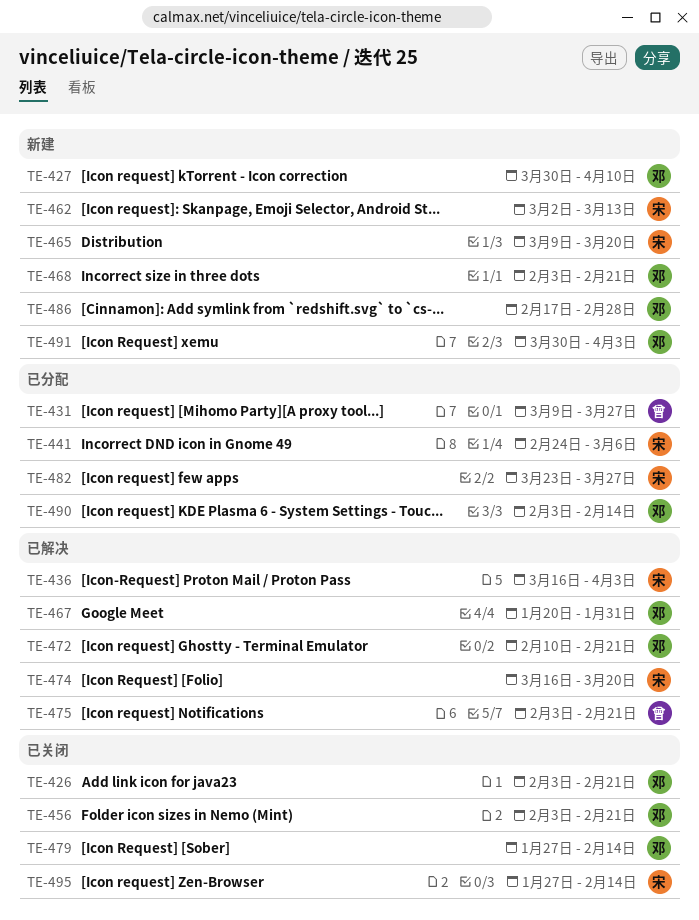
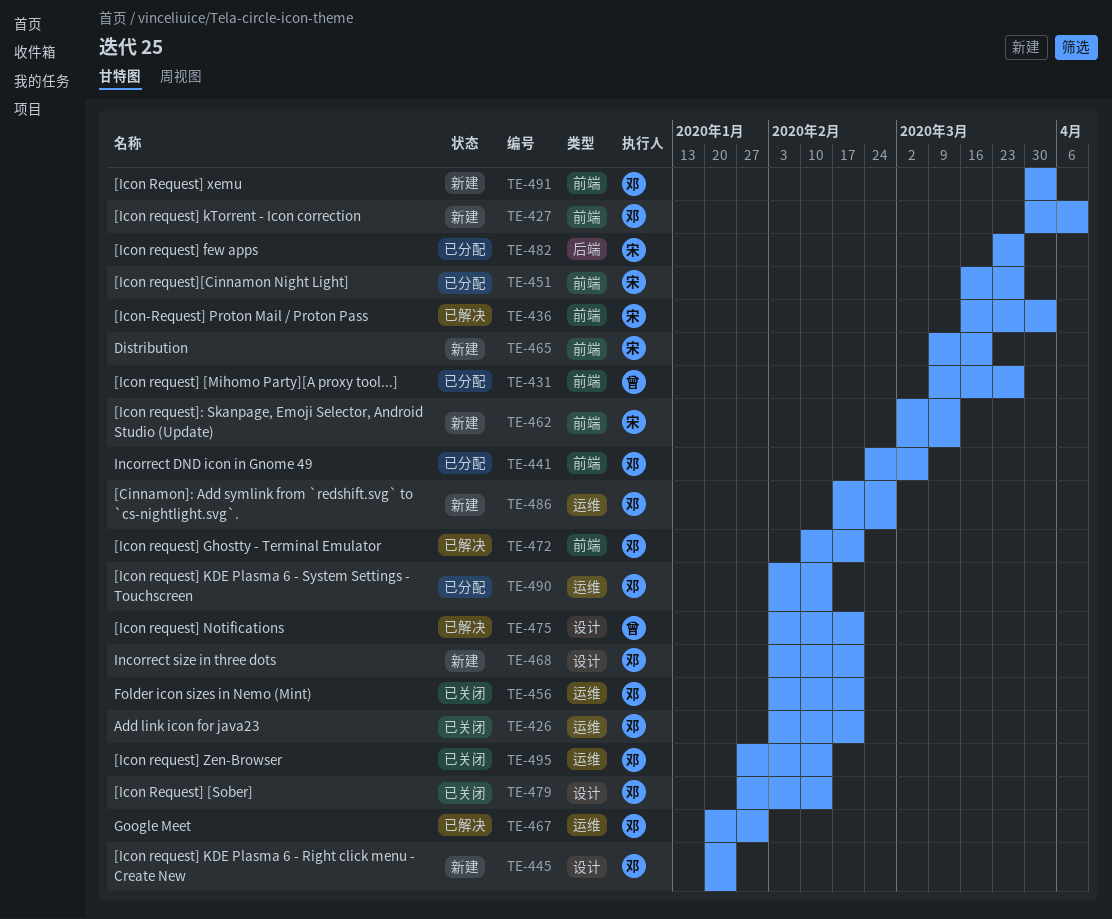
TE-441, owner: 宋 -> 邓
TE-445: none -> present
TE-451: none -> present
TE-474: present -> none
TE-495, owner: 宋 -> 邓

